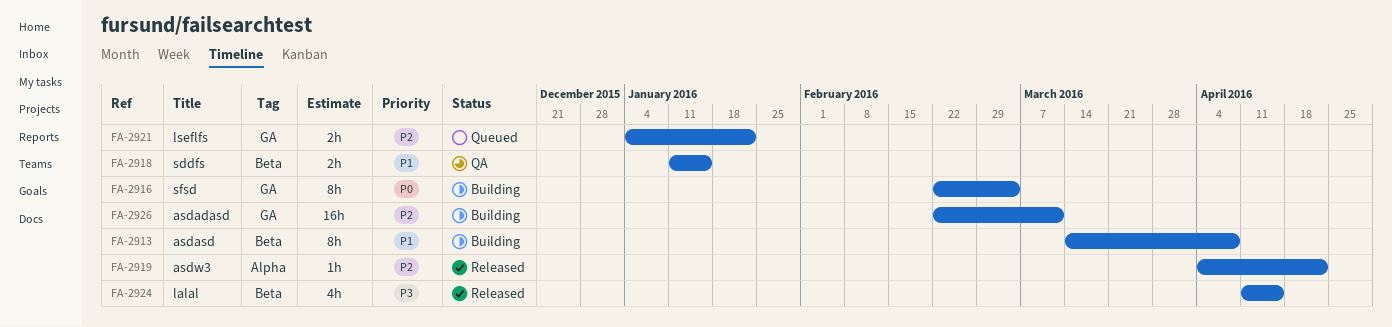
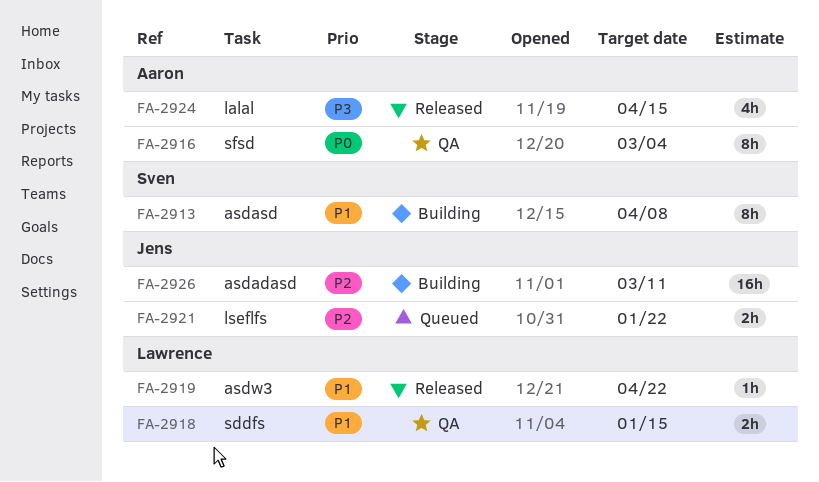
FA-2916, status: Building -> QA
FA-2919, priority: P2 -> P1

